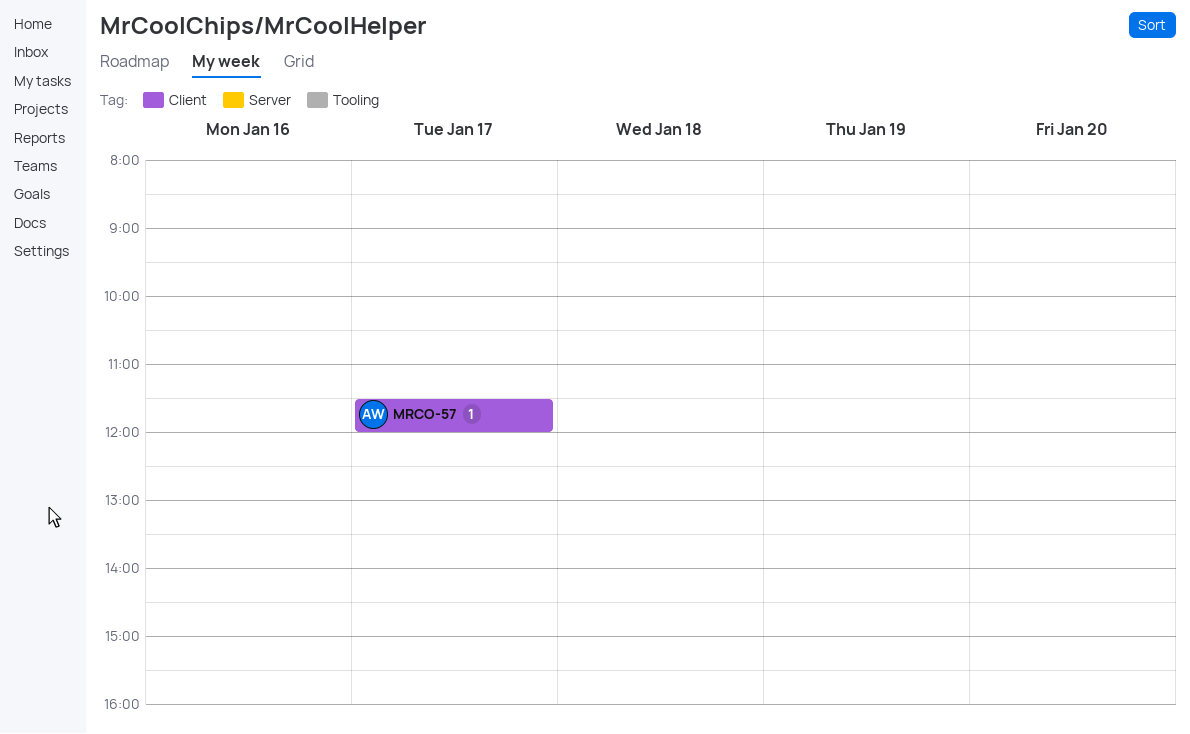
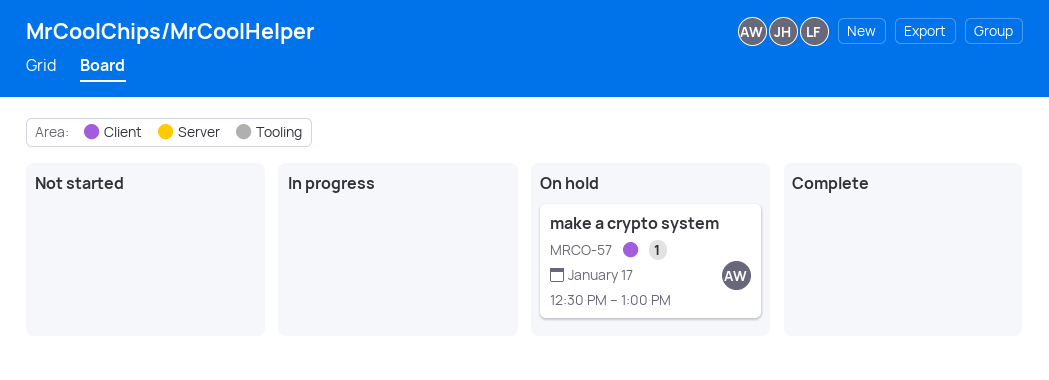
MRCO-57, begins: 11:30 -> 12:30
MRCO-57, ends: 12:00 -> 13:00

